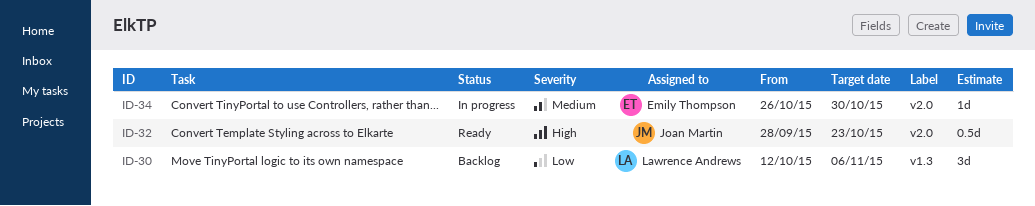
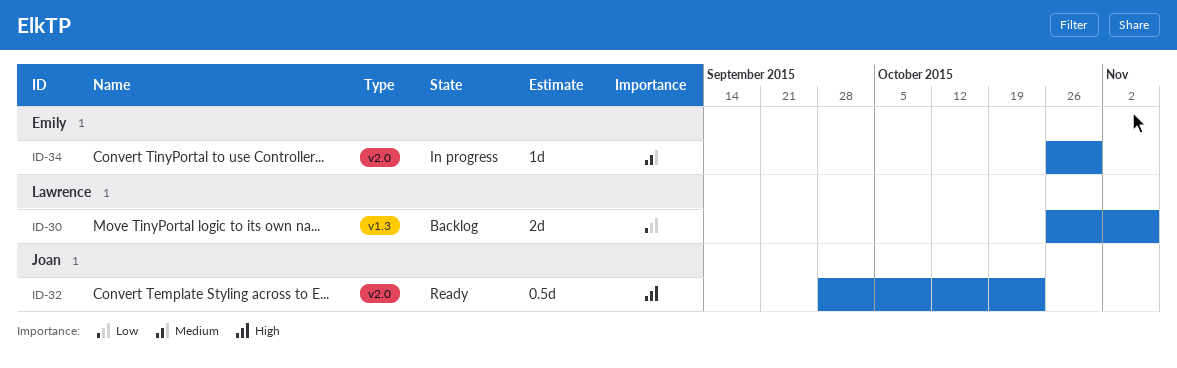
ID-30, estimate: 3d -> 2d
ID-30, start: Oct 12 -> Oct 26

